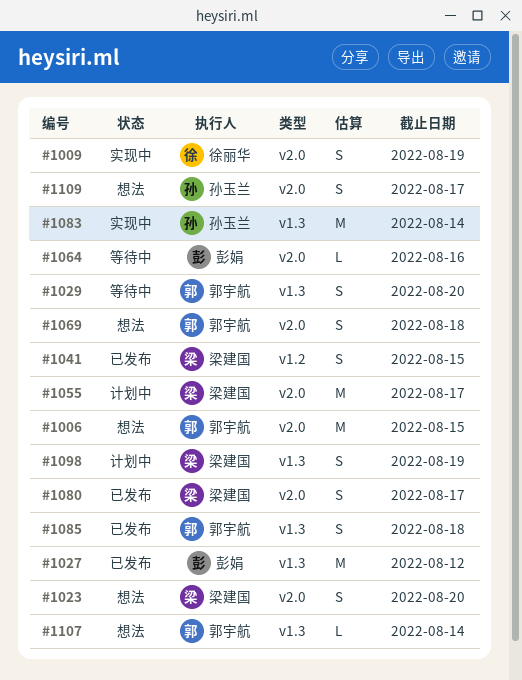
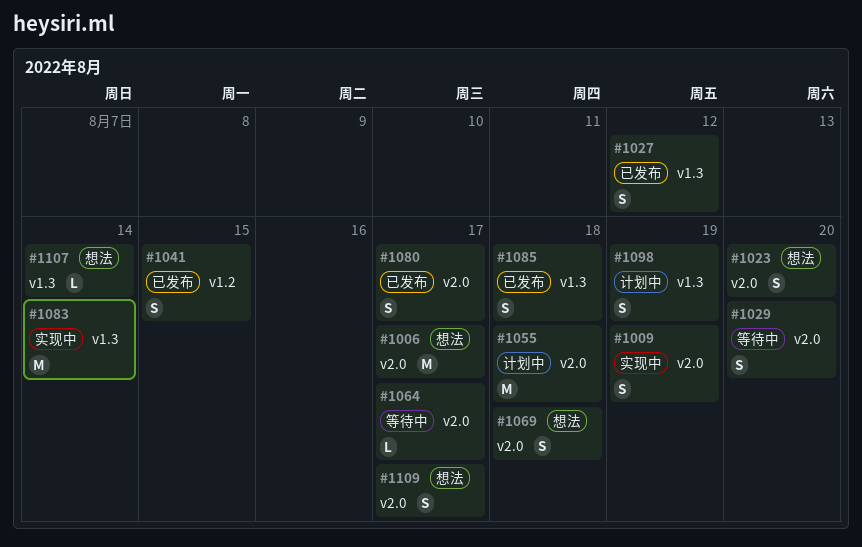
#1006, due: Aug 15 -> Aug 17
#1027, estimate: M -> S
#1029, label: v1.3 -> v2.0
#1055, due: Aug 17 -> Aug 18
#1064, due: Aug 16 -> Aug 17

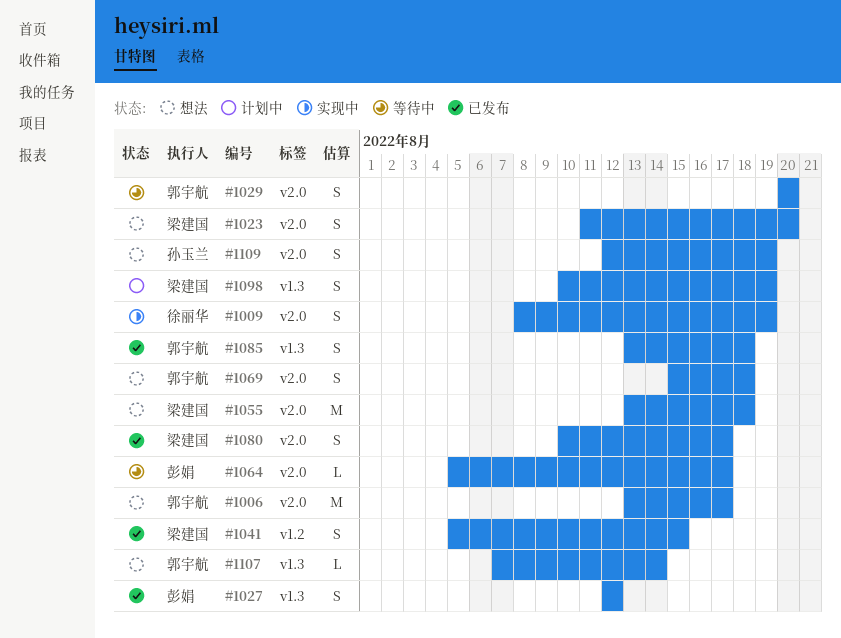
#1055, status: 计划中 -> 想法
#1083: present -> none
#1109, due: Aug 17 -> Aug 19

